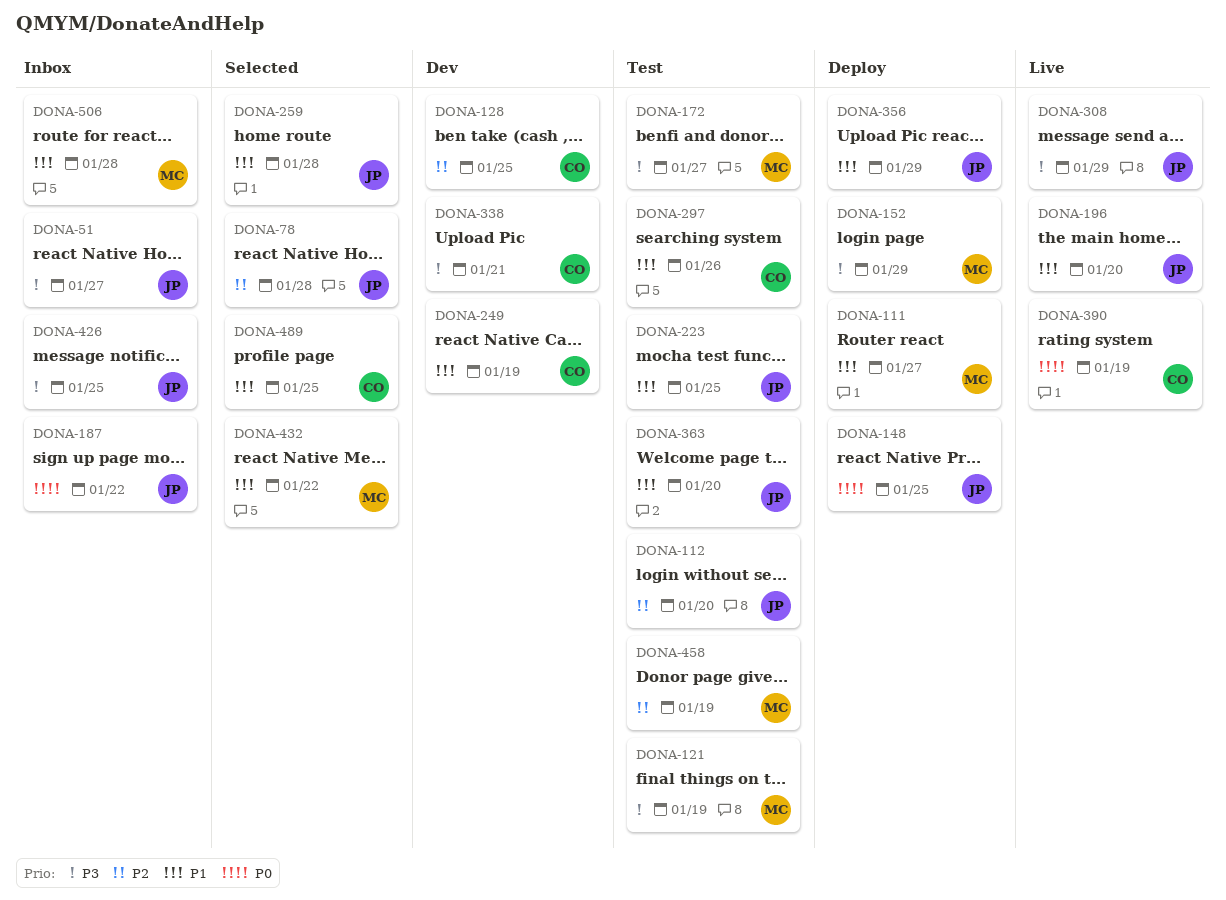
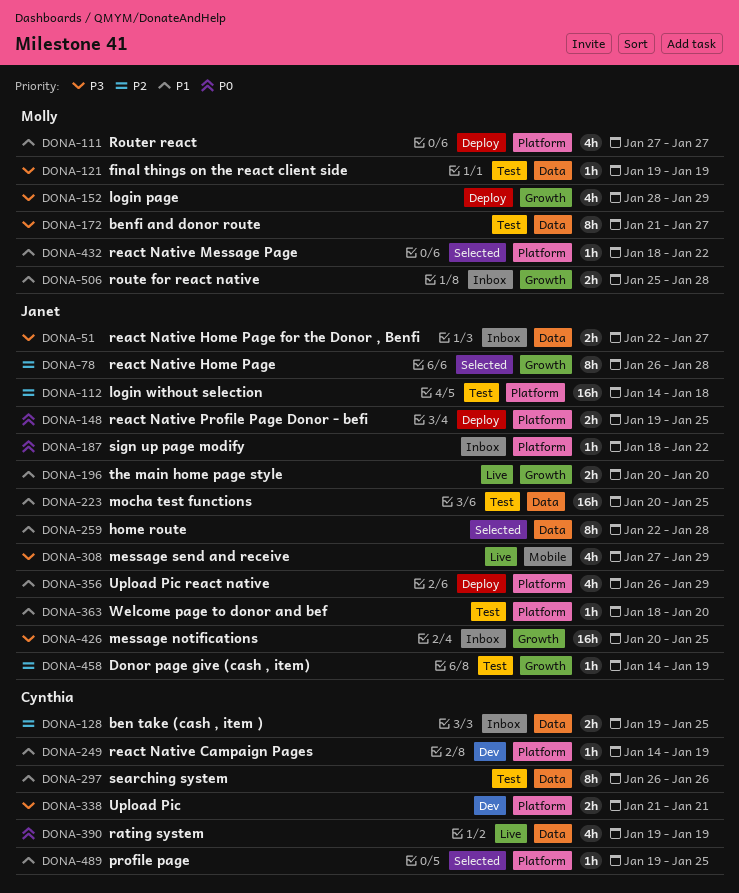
DONA-112, due: Jan 20 -> Jan 18
DONA-128, status: Dev -> Inbox
DONA-458, owner: Molly -> Janet

